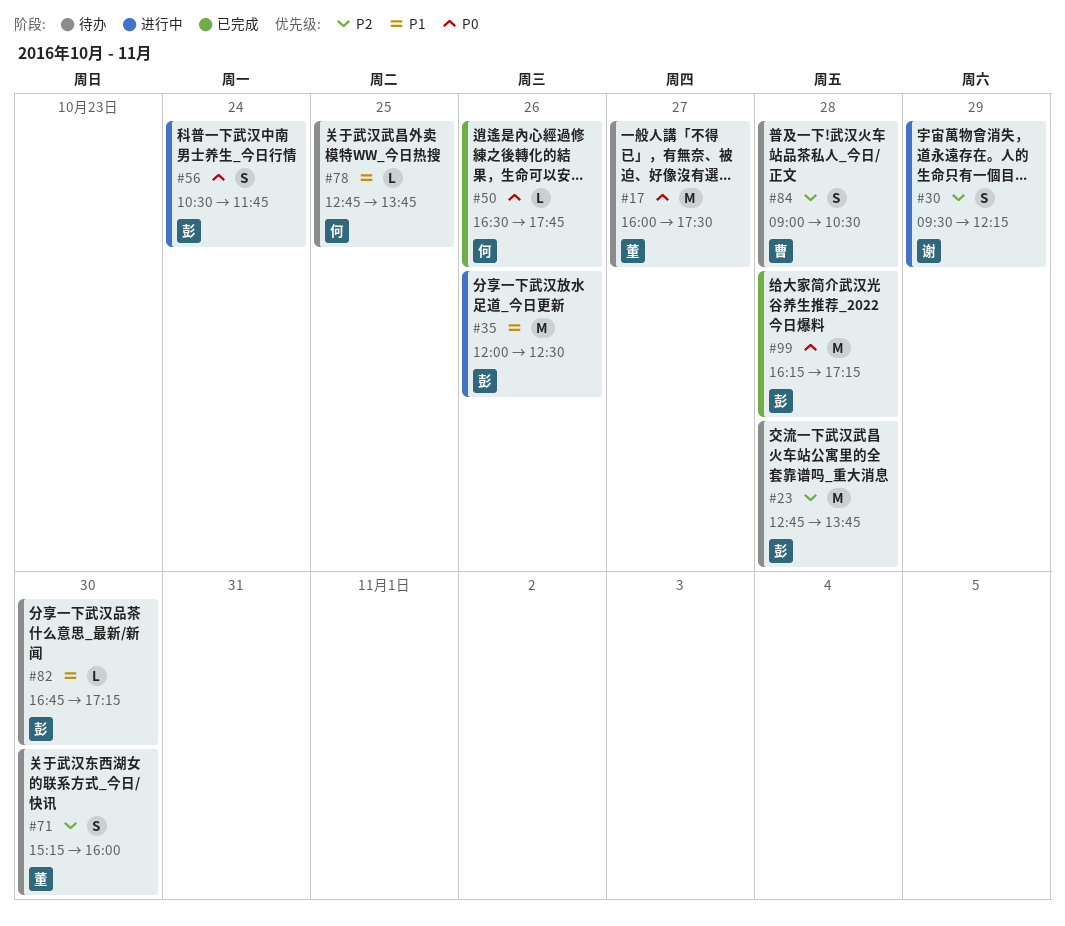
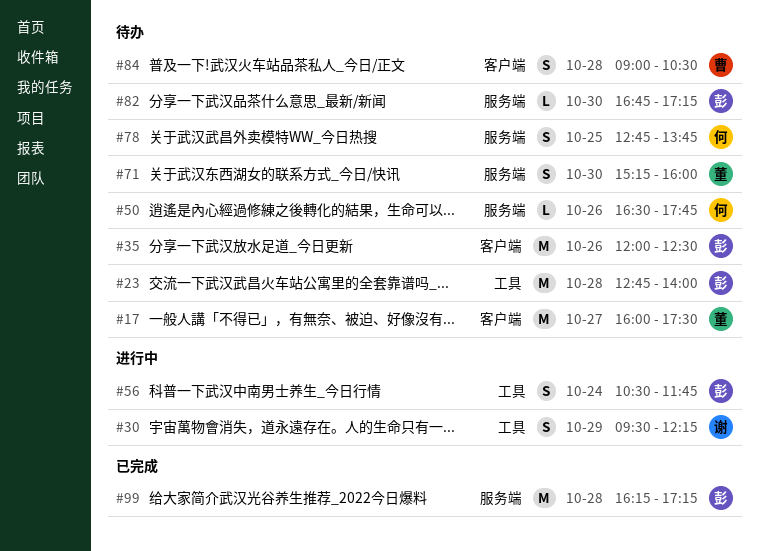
#23, ends: 13:45 -> 14:00
#35, status: 进行中 -> 待办
#50, status: 已完成 -> 待办
#78, estimate: L -> S

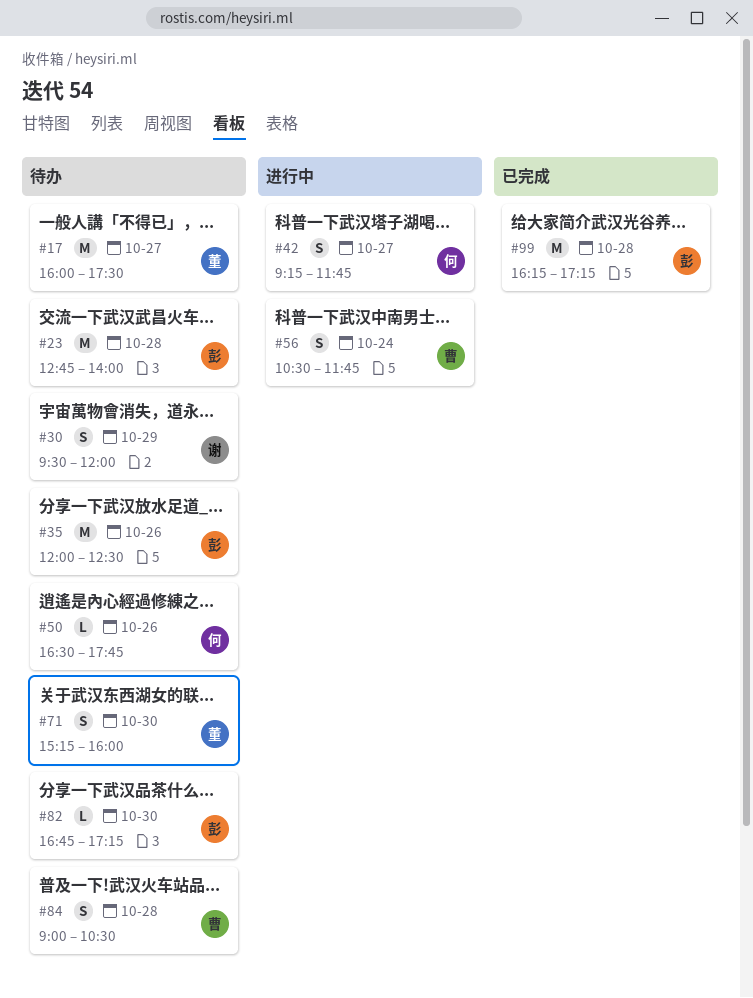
#30, status: 进行中 -> 待办
#30, ends: 12:15 -> 12:00
#42: none -> present
#56, owner: 彭 -> 曹
#78: present -> none

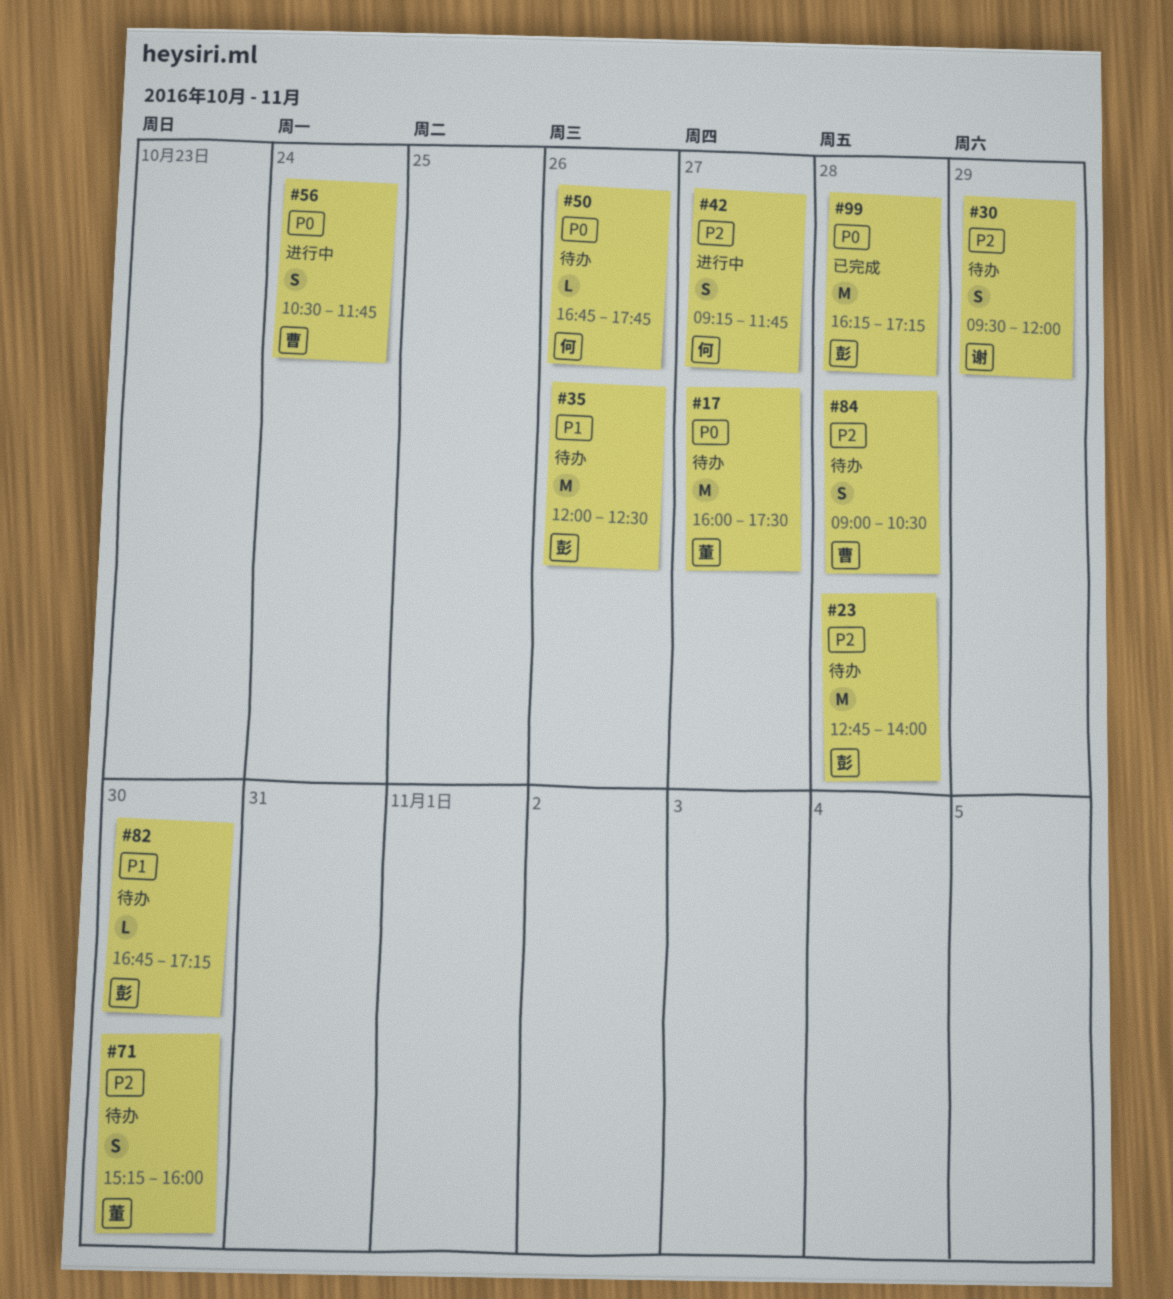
#50, begins: 16:30 -> 16:45

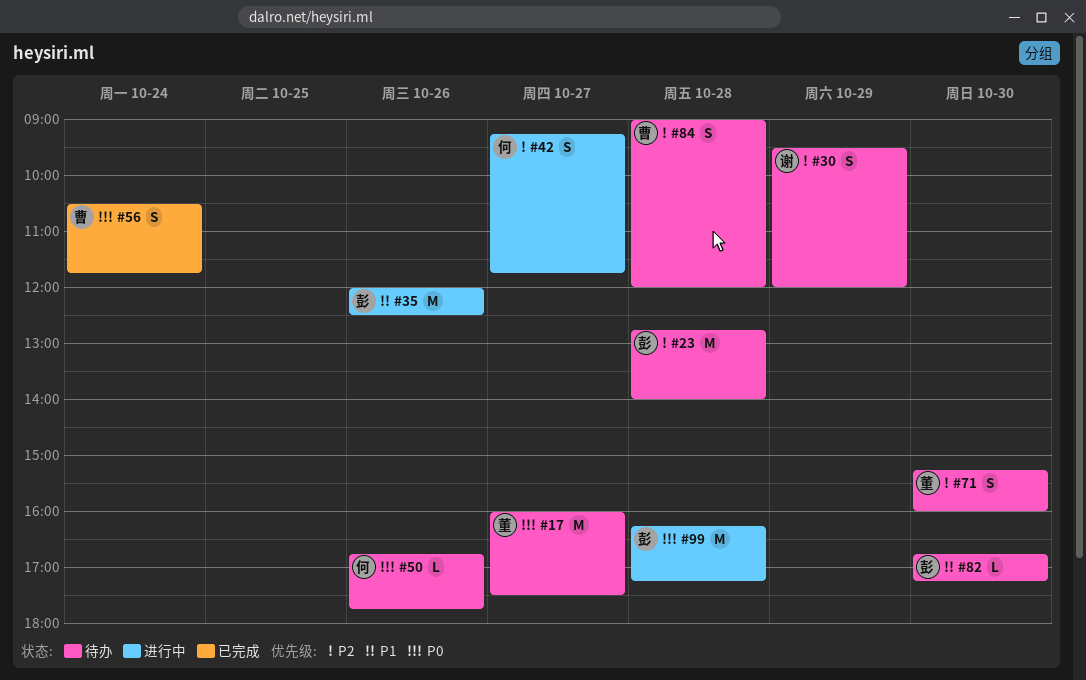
#35, status: 待办 -> 进行中
#56, status: 进行中 -> 已完成
#84, ends: 10:30 -> 12:00
#99, status: 已完成 -> 进行中

